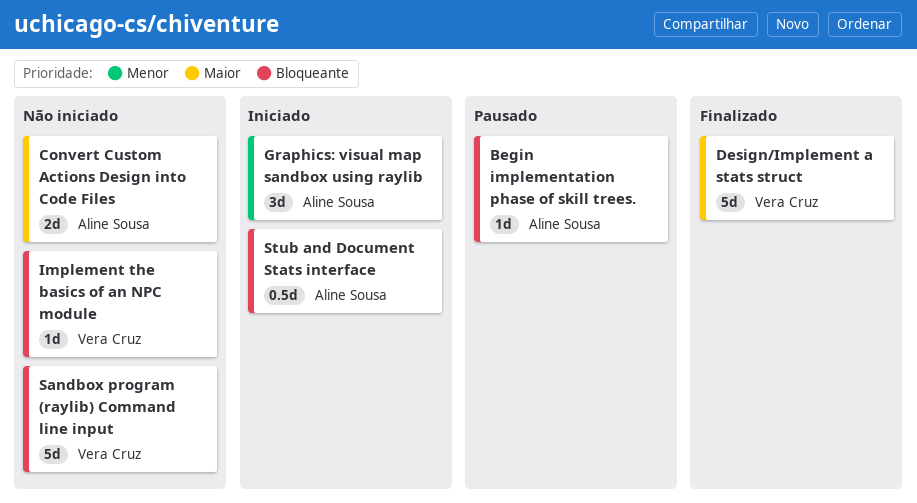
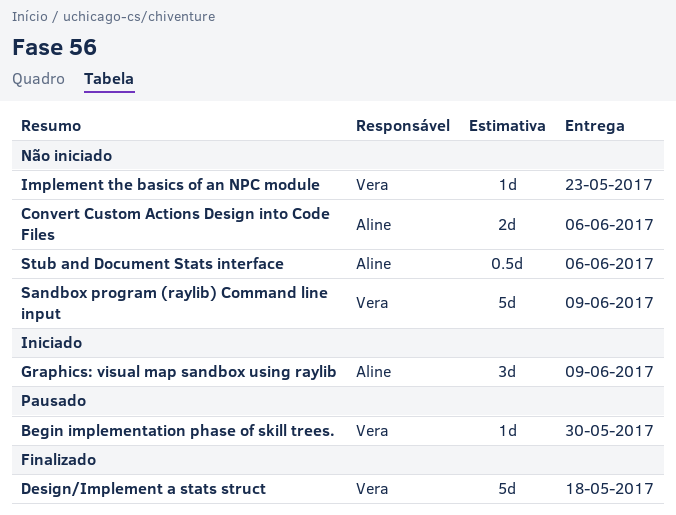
Begin implementation phase of skill trees., owner: Aline Sousa -> Vera Cruz
Stub and Document Stats interface, status: Iniciado -> Não iniciado

